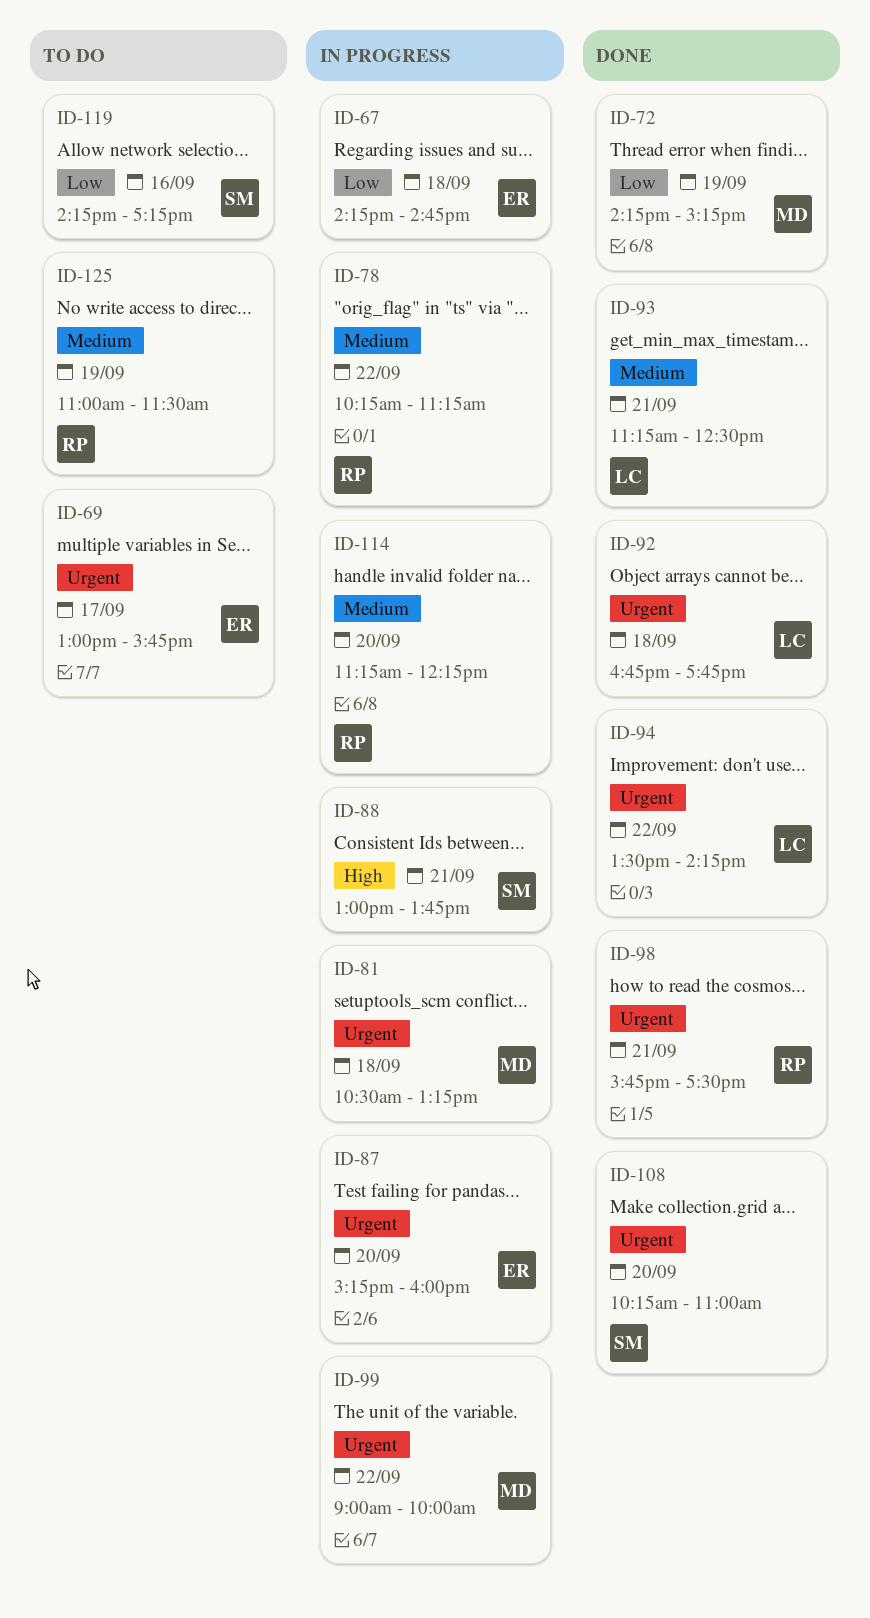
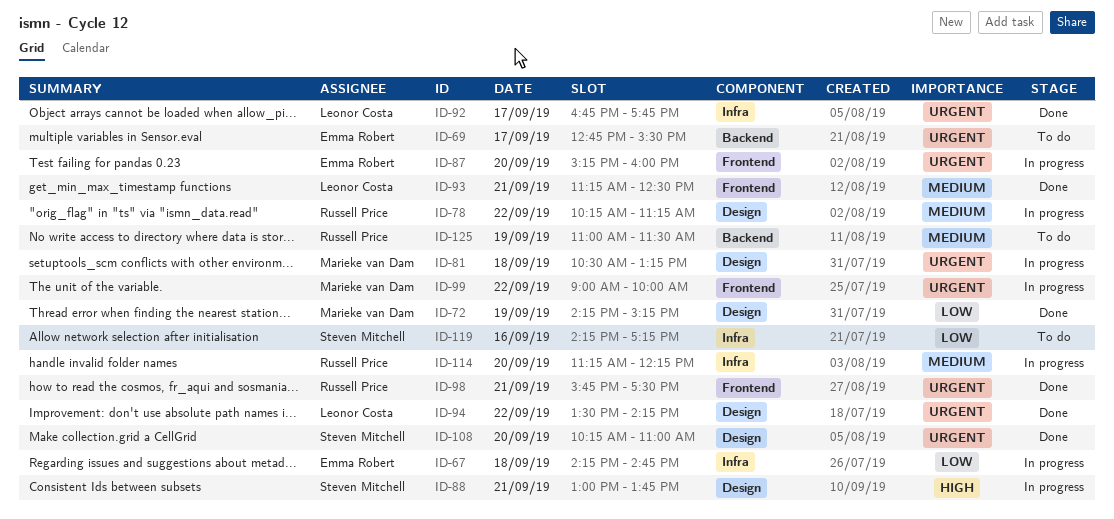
ID-69, begins: 13:00 -> 12:45
ID-69, ends: 15:45 -> 15:30
ID-92, day: Sep 18 -> Sep 17

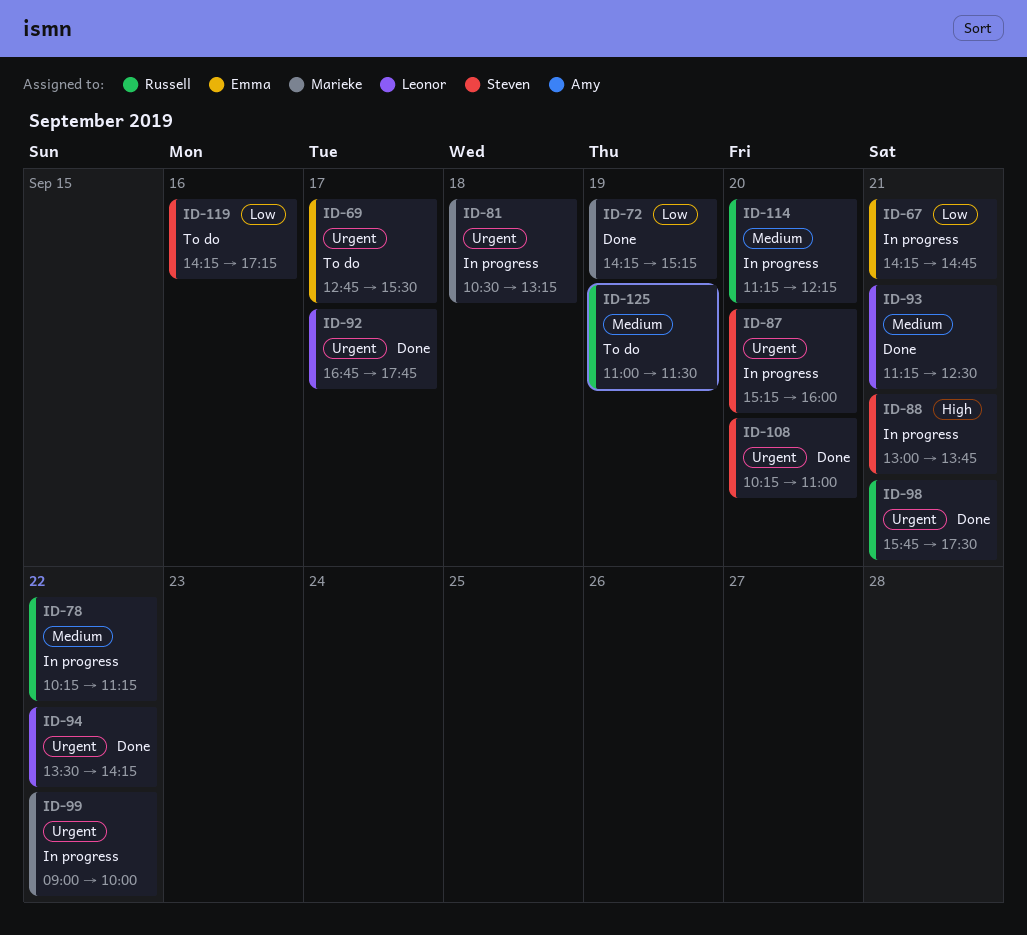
ID-67, day: Sep 18 -> Sep 21
ID-87, owner: Emma Robert -> Steven Mitchell

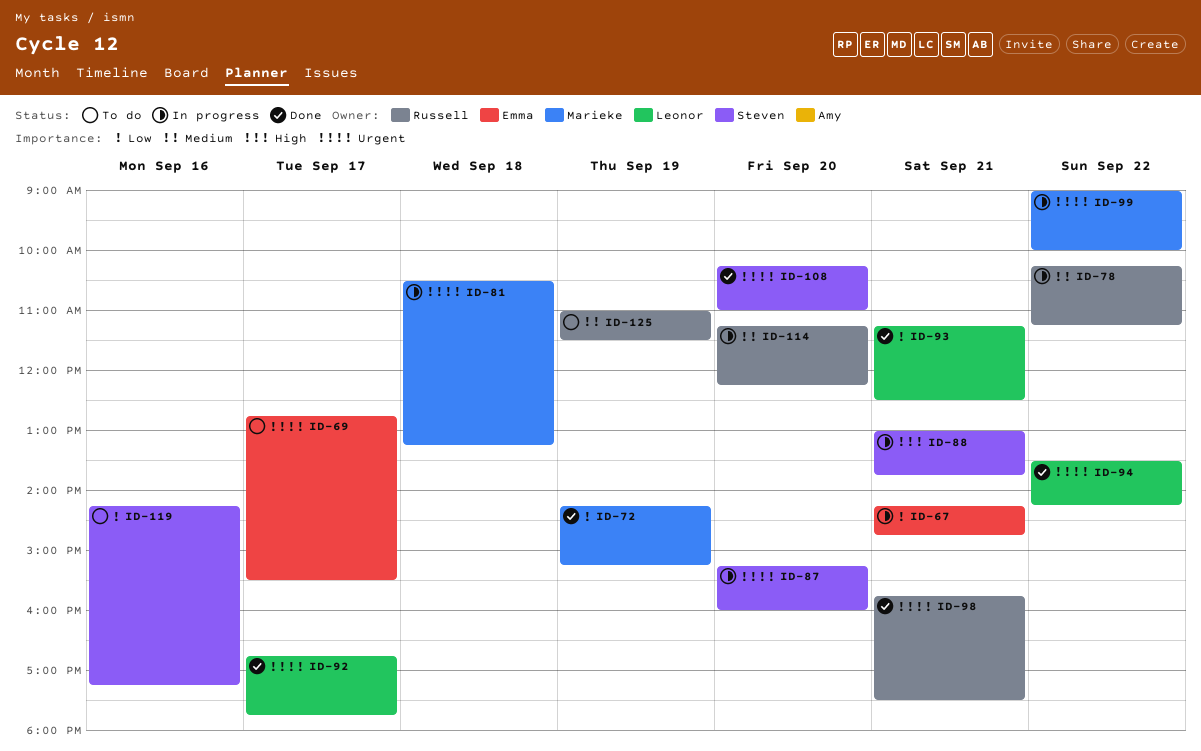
ID-93, priority: Medium -> Low

